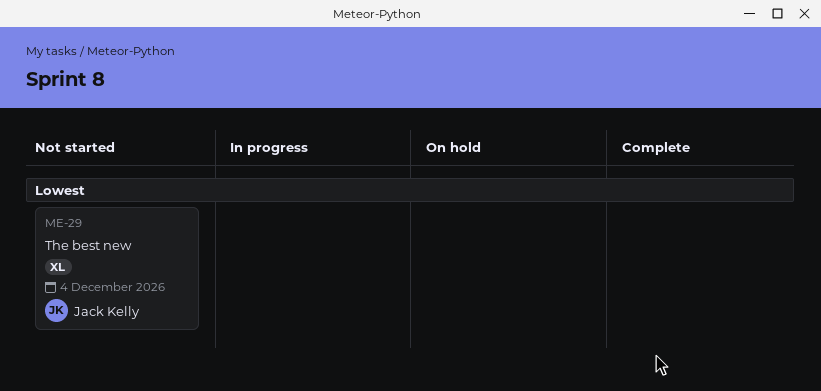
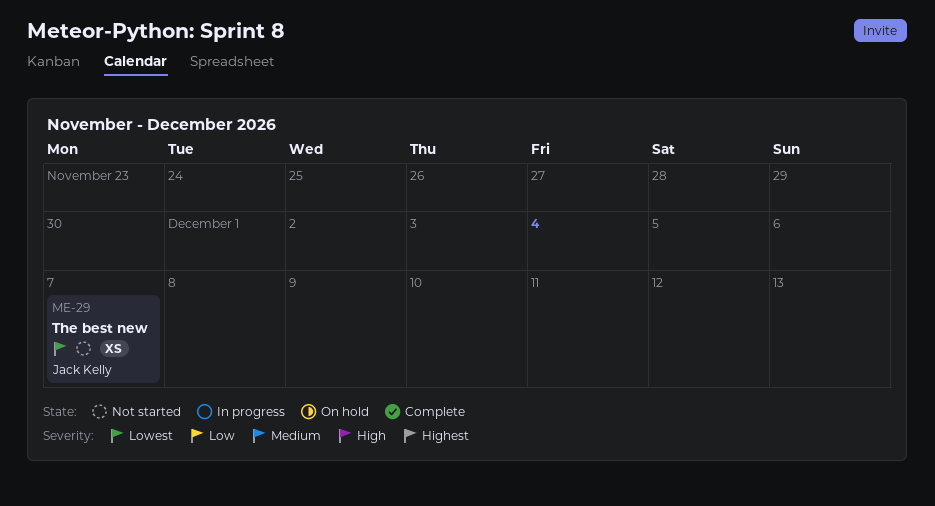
ME-29, estimate: XL -> XS
ME-29, due: Dec 4 -> Dec 7

